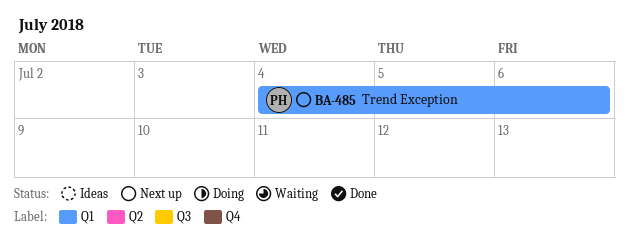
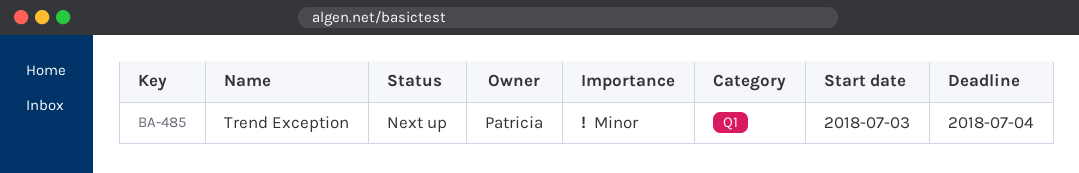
BA-485, start: Jul 4 -> Jul 3
BA-485, due: Jul 6 -> Jul 4

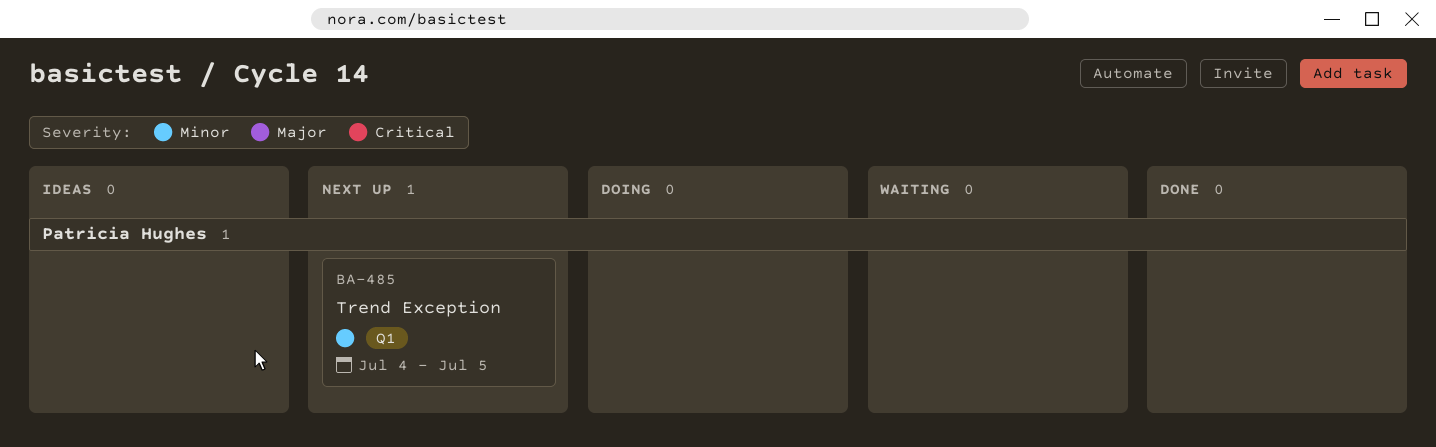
BA-485, start: Jul 3 -> Jul 4
BA-485, due: Jul 4 -> Jul 5

